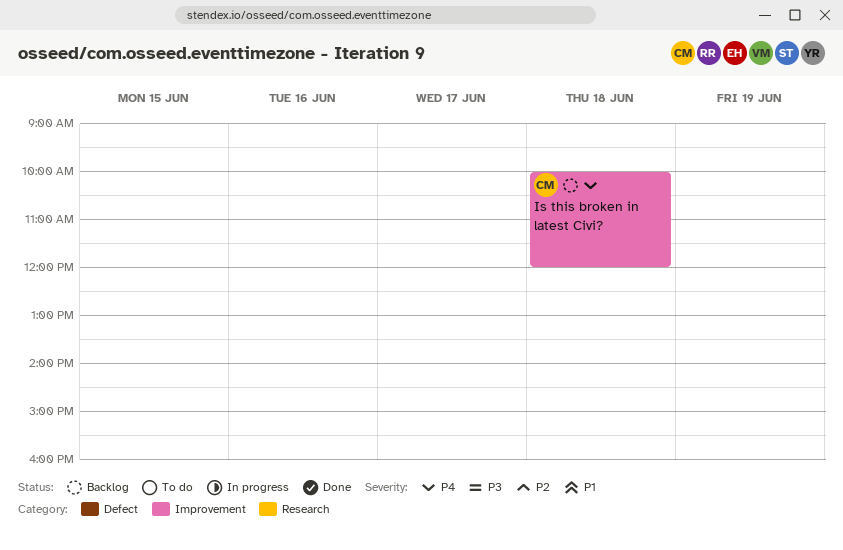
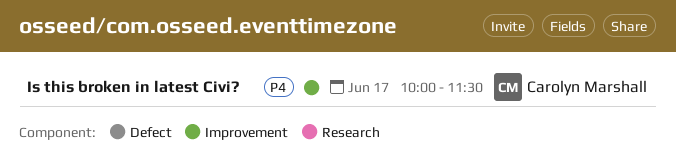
Is this broken in latest Civi?, day: Jun 18 -> Jun 17
Is this broken in latest Civi?, ends: 12:00 -> 11:30

